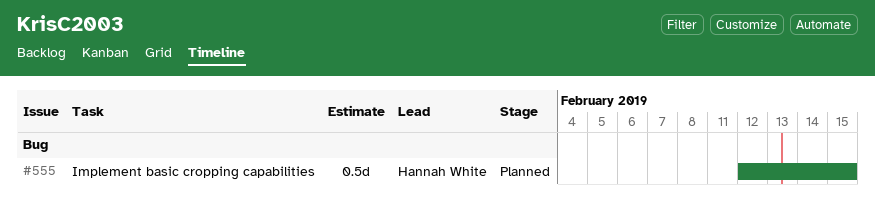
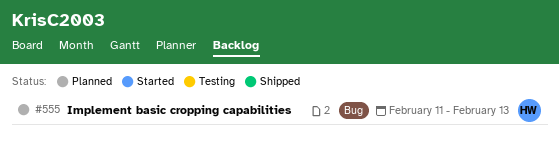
#555, start: Feb 12 -> Feb 11
#555, due: Feb 15 -> Feb 13

